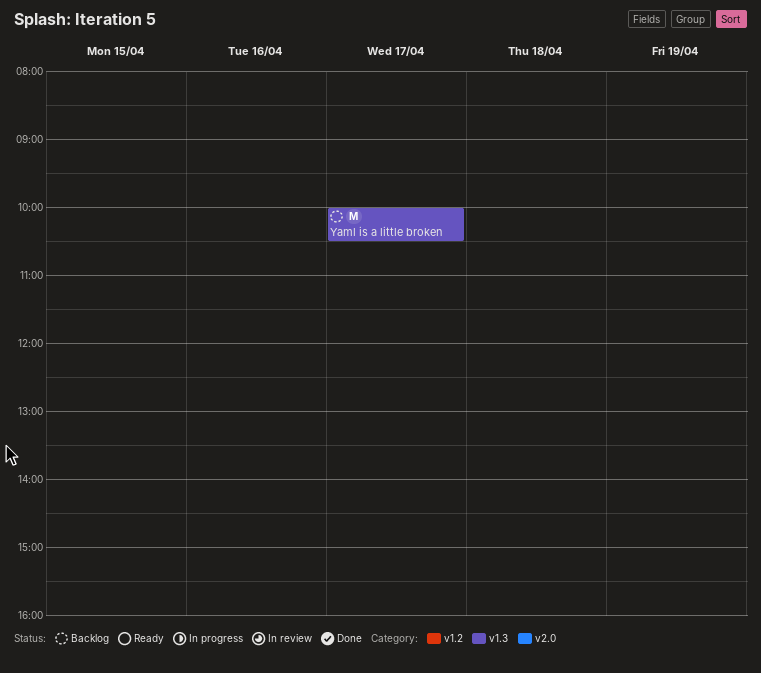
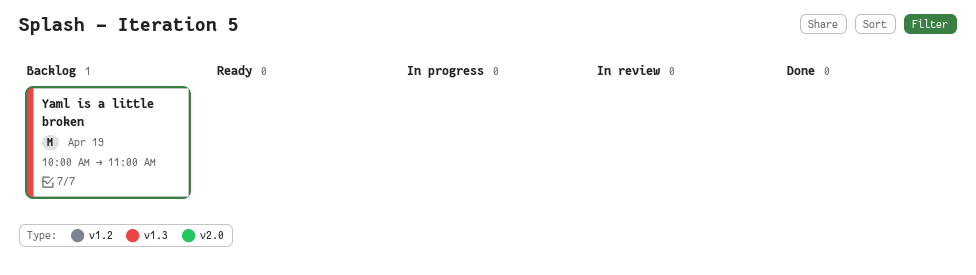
Yaml is a little broken, day: Apr 17 -> Apr 19
Yaml is a little broken, ends: 10:30 -> 11:00

